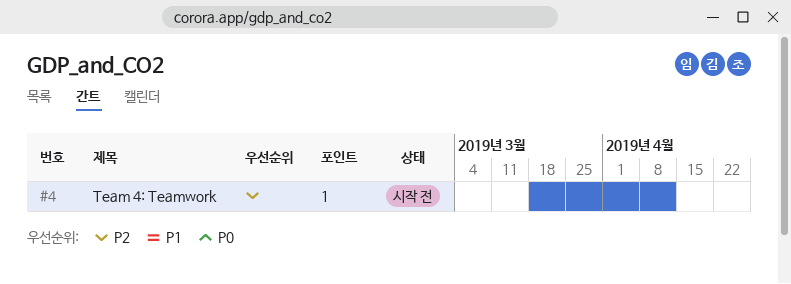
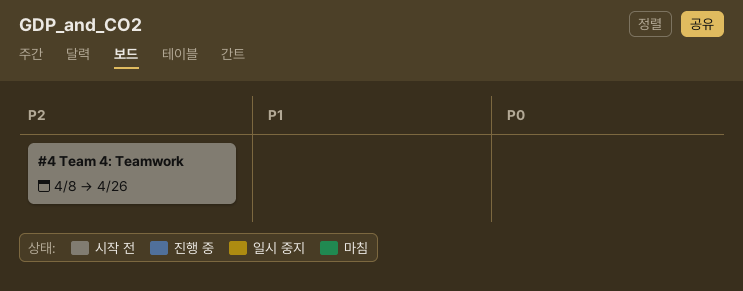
#4, start: Mar 18 -> Apr 8
#4, due: Apr 12 -> Apr 26

